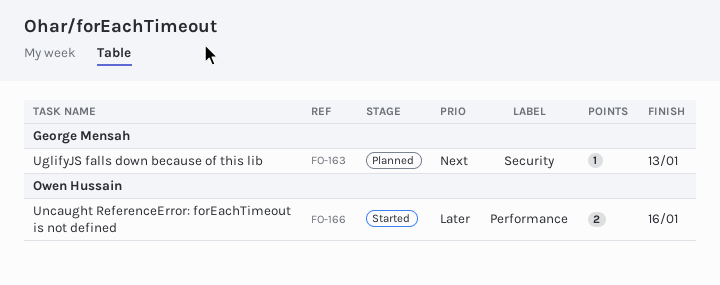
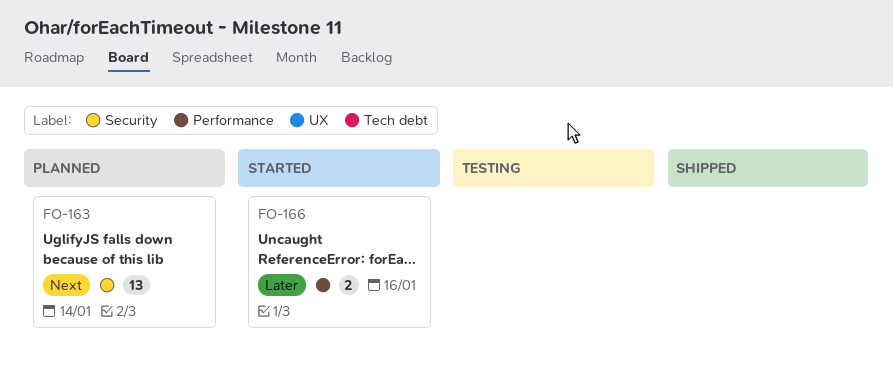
FO-163, estimate: 1 -> 13
FO-163, due: Jan 13 -> Jan 14

